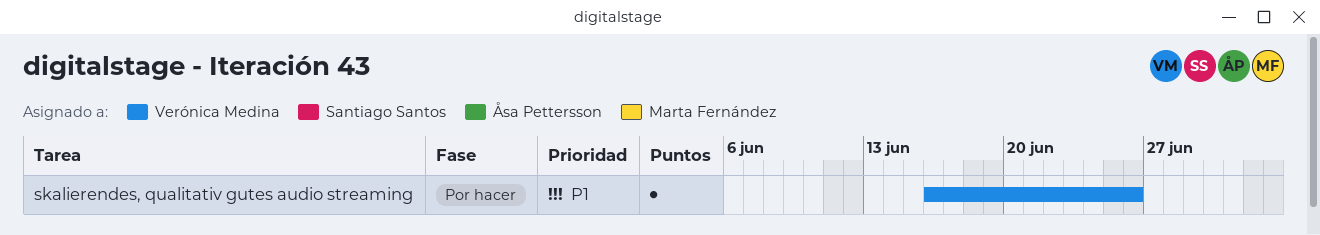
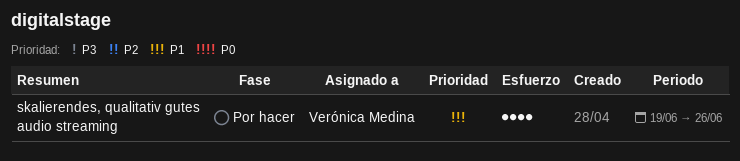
skalierendes, qualitativ gutes audio streaming, estimate: 1 -> 4
skalierendes, qualitativ gutes audio streaming, start: Jun 16 -> Jun 19

